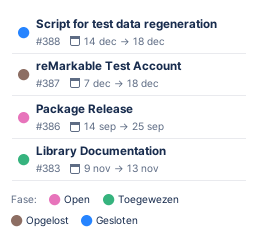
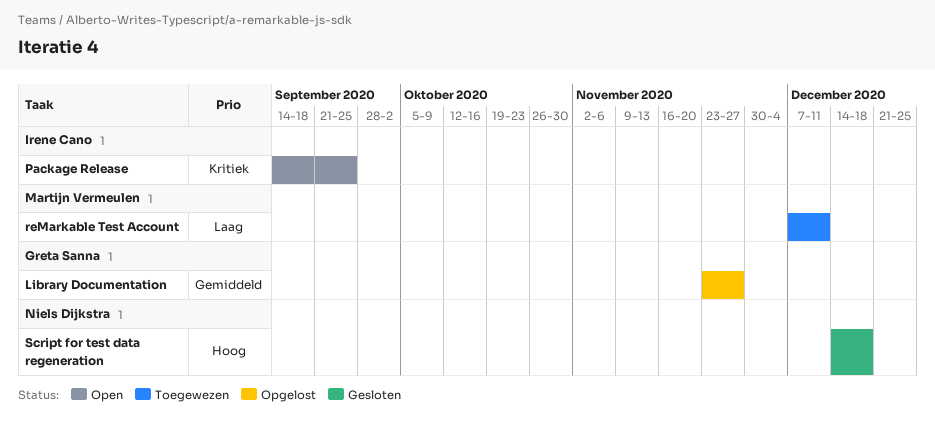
Library Documentation, status: Toegewezen -> Opgelost
Library Documentation, start: Nov 9 -> Nov 23
Library Documentation, due: Nov 13 -> Nov 27
reMarkable Test Account, status: Opgelost -> Toegewezen
reMarkable Test Account, due: Dec 18 -> Dec 11

